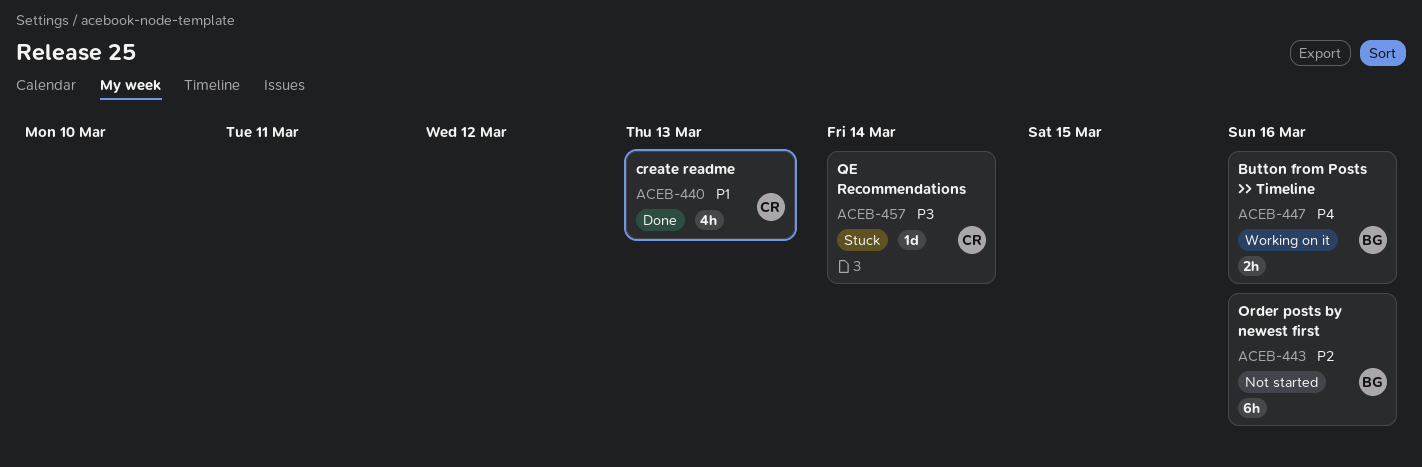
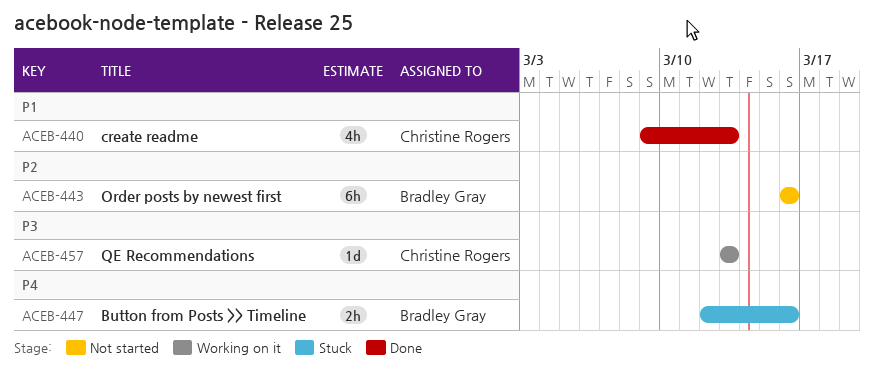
ACEB-447, status: Working on it -> Stuck
ACEB-457, status: Stuck -> Working on it
ACEB-457, due: Mar 14 -> Mar 13

